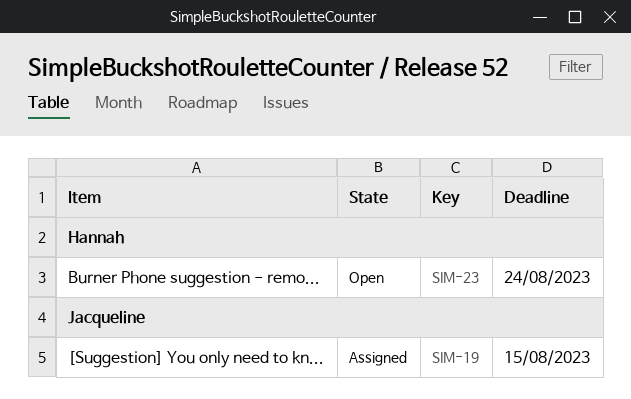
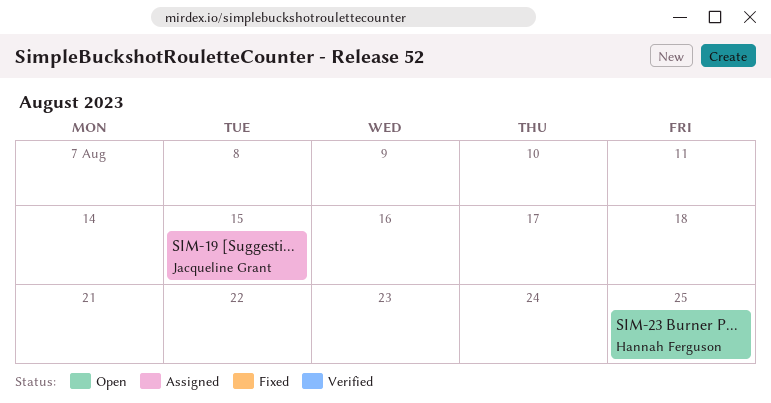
SIM-23, due: Aug 24 -> Aug 25

